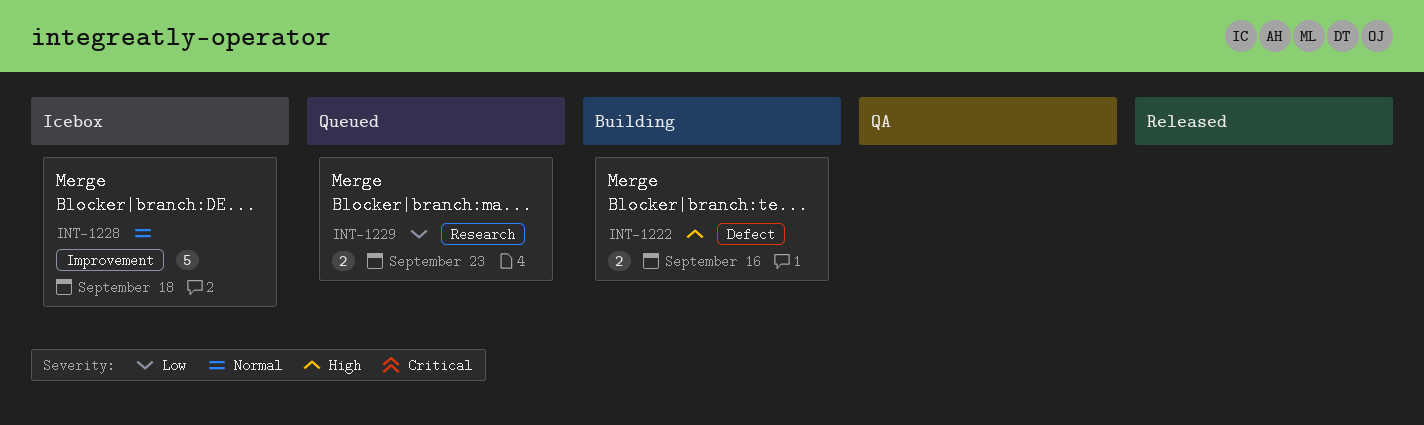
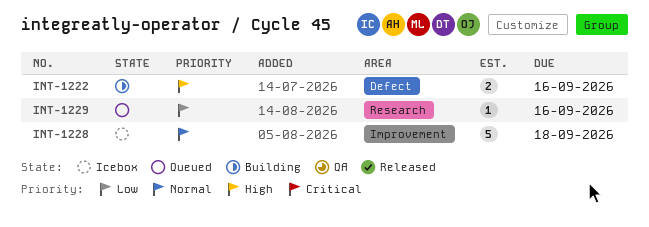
INT-1229, estimate: 2 -> 1
INT-1229, due: Sep 23 -> Sep 16

